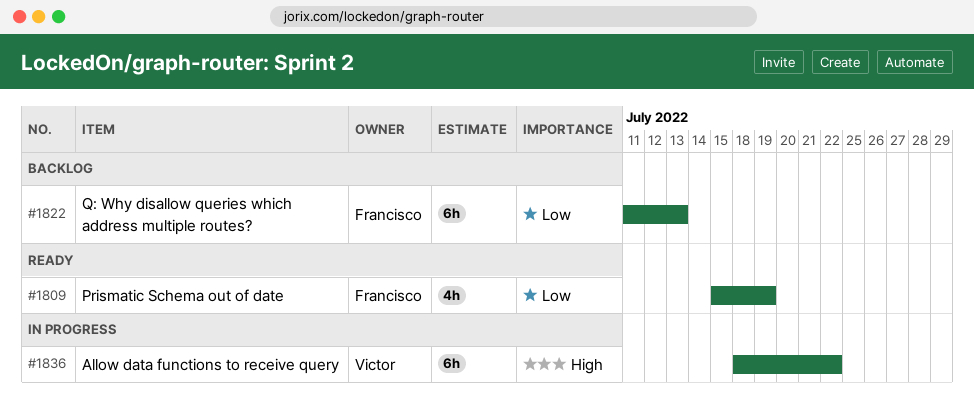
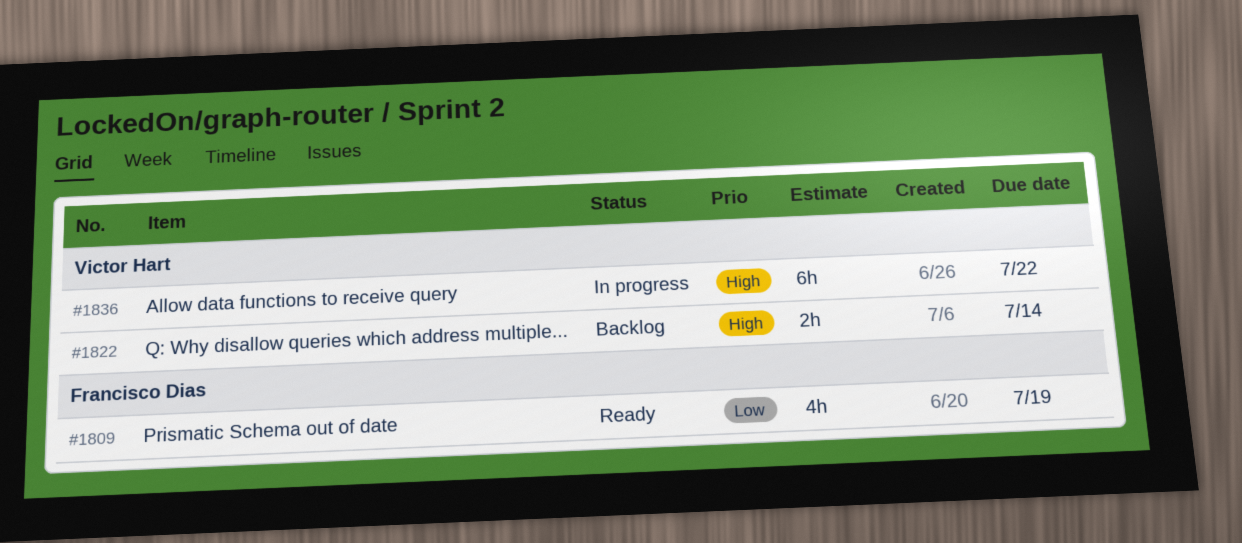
#1822, owner: Francisco Dias -> Victor Hart
#1822, priority: Low -> High
#1822, estimate: 6h -> 2h
#1822, due: Jul 13 -> Jul 14

